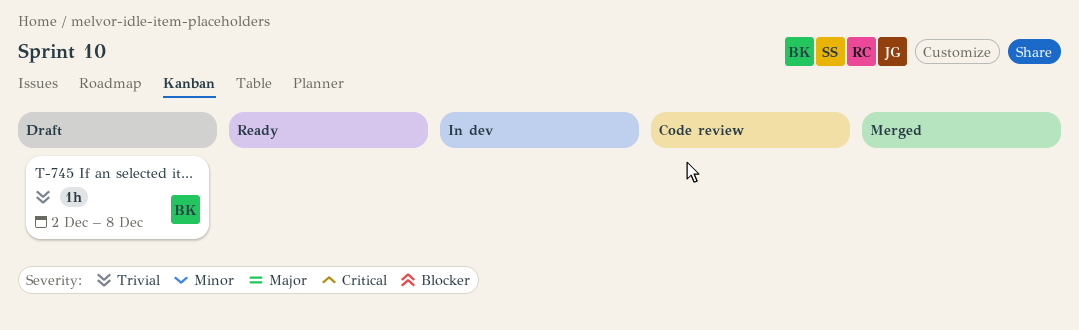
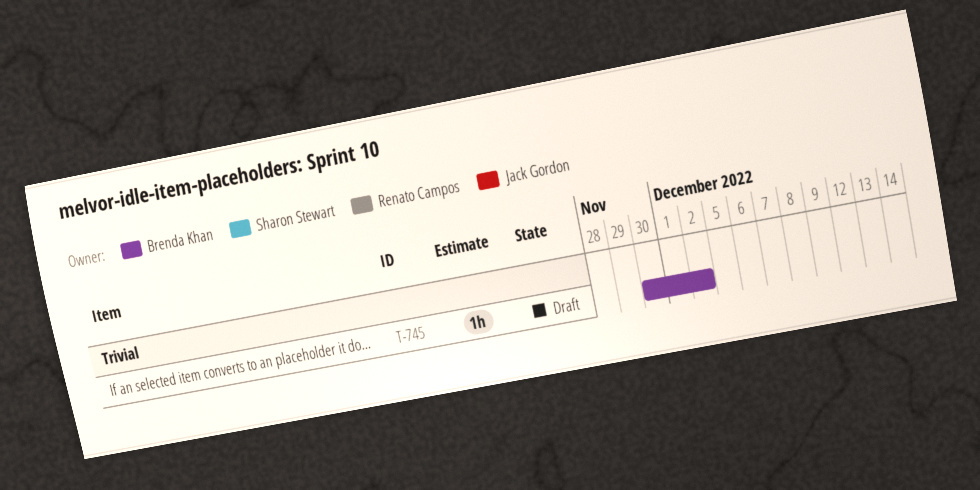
T-745, start: Dec 2 -> Nov 30
T-745, due: Dec 8 -> Dec 2

